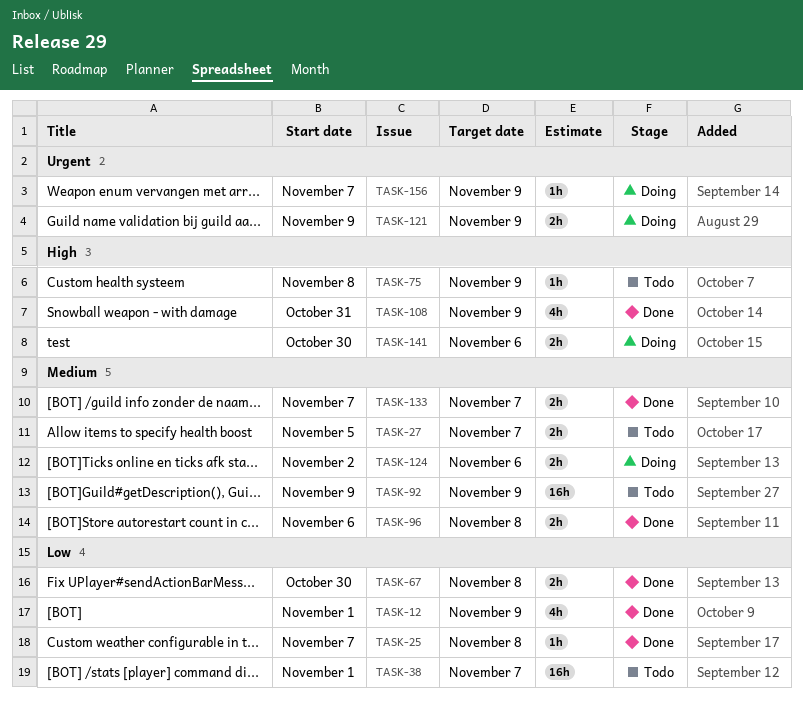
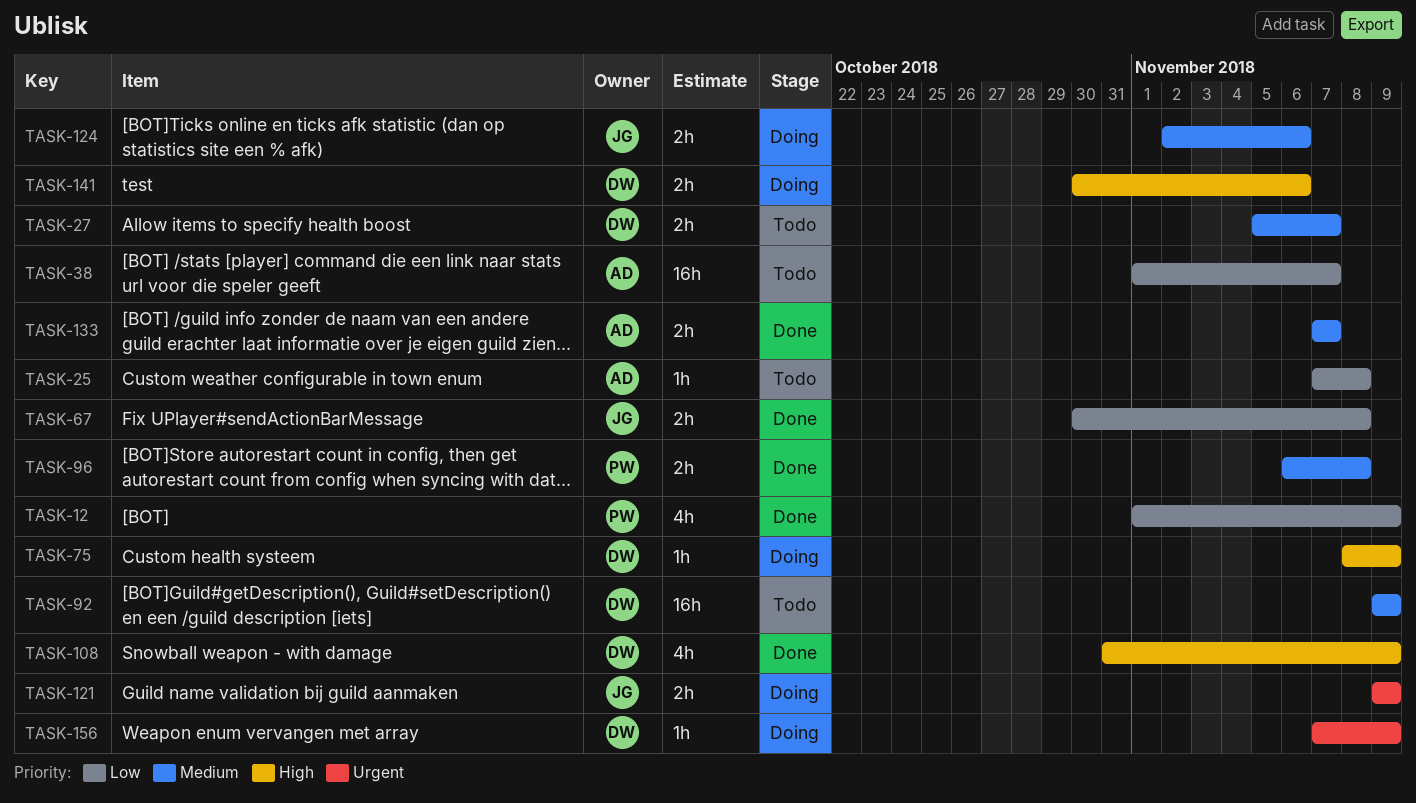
TASK-25, status: Done -> Todo
TASK-75, status: Todo -> Doing

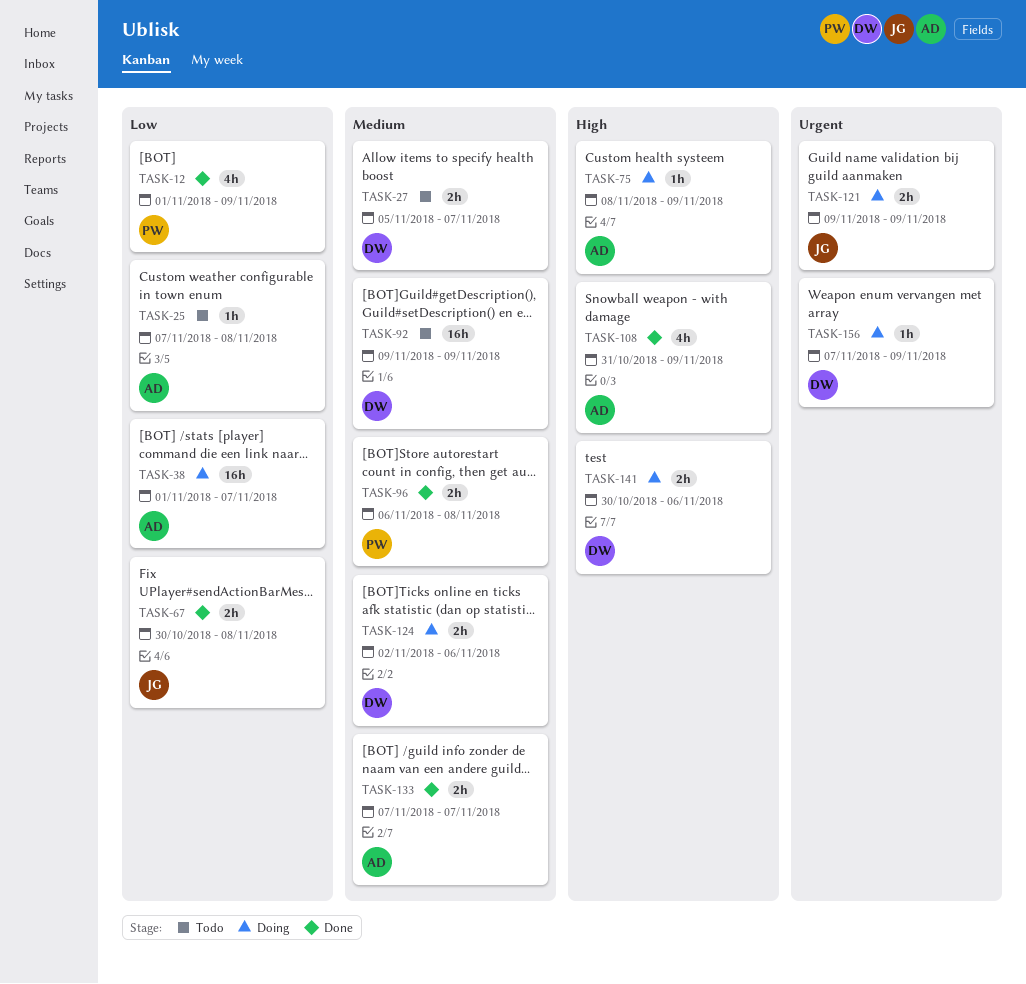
TASK-38, status: Todo -> Doing
TASK-75, owner: DW -> AD
TASK-108, owner: DW -> AD
TASK-124, owner: JG -> DW

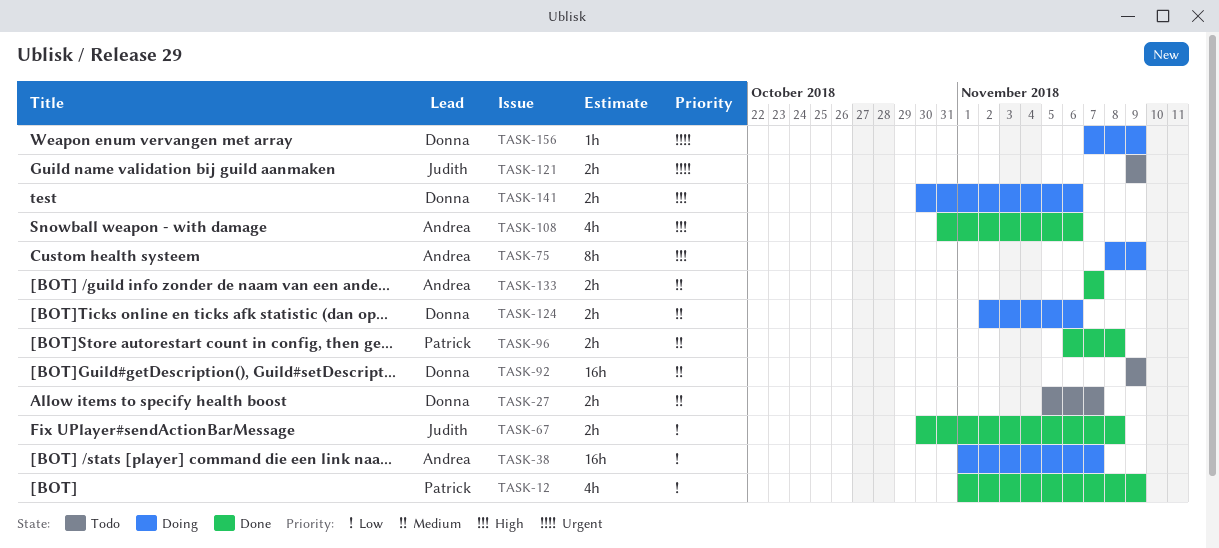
TASK-25: present -> none
TASK-75, estimate: 1h -> 8h
TASK-108, due: Nov 9 -> Nov 6
TASK-121, status: Doing -> Todo

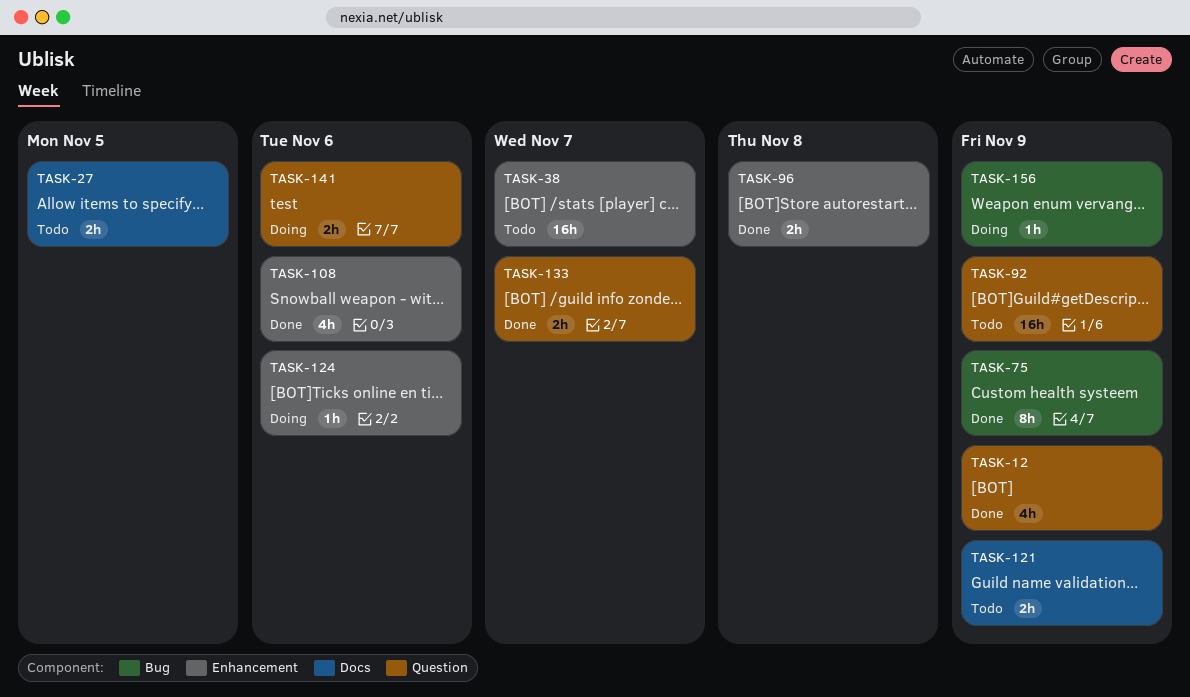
TASK-27, due: Nov 7 -> Nov 5
TASK-38, status: Doing -> Todo
TASK-67: present -> none
TASK-75, status: Doing -> Done
TASK-124, estimate: 2h -> 1h

